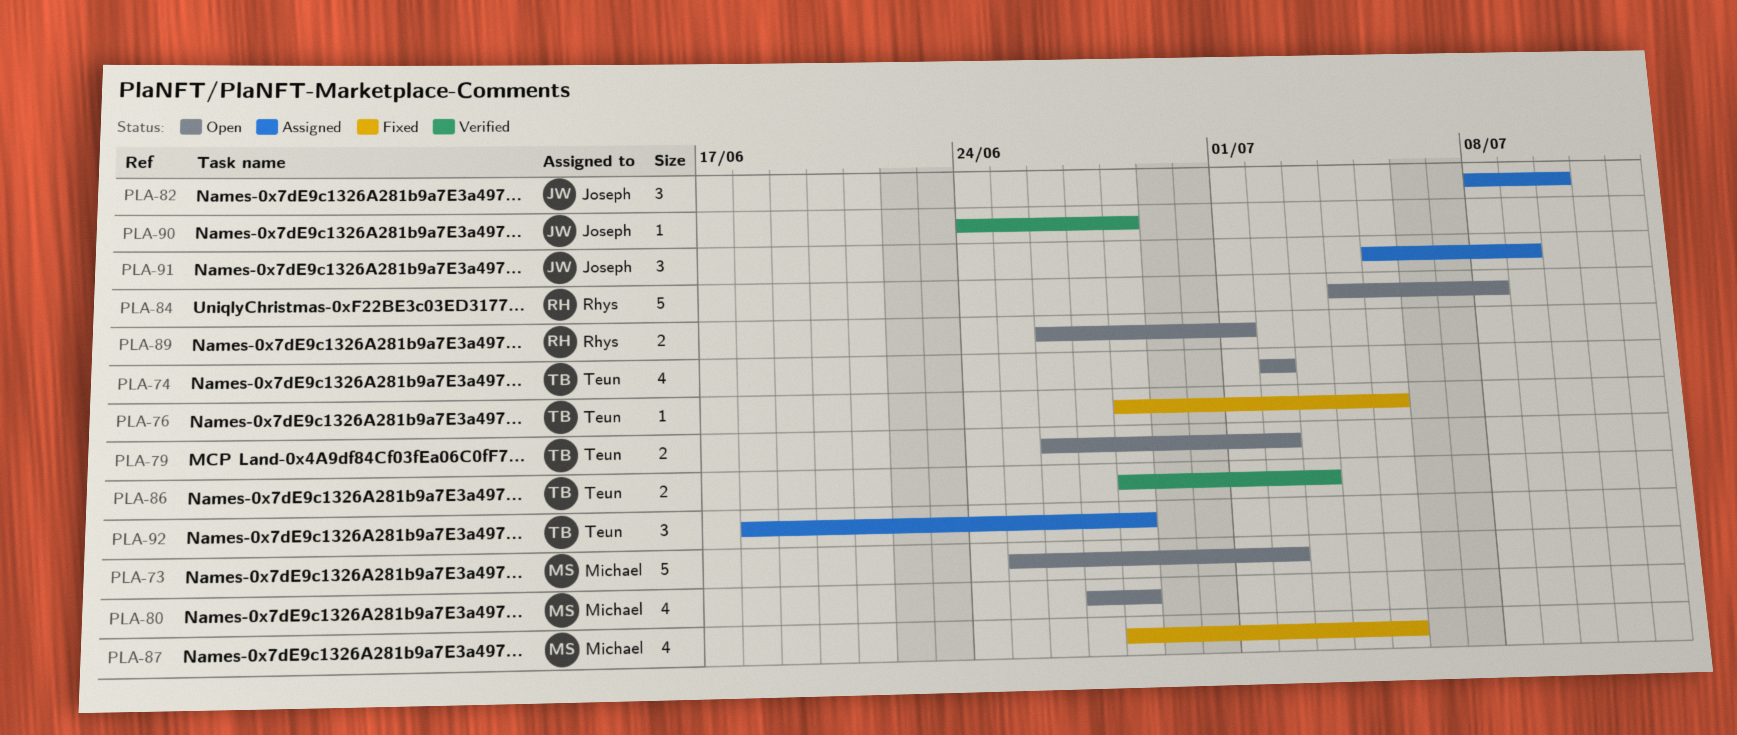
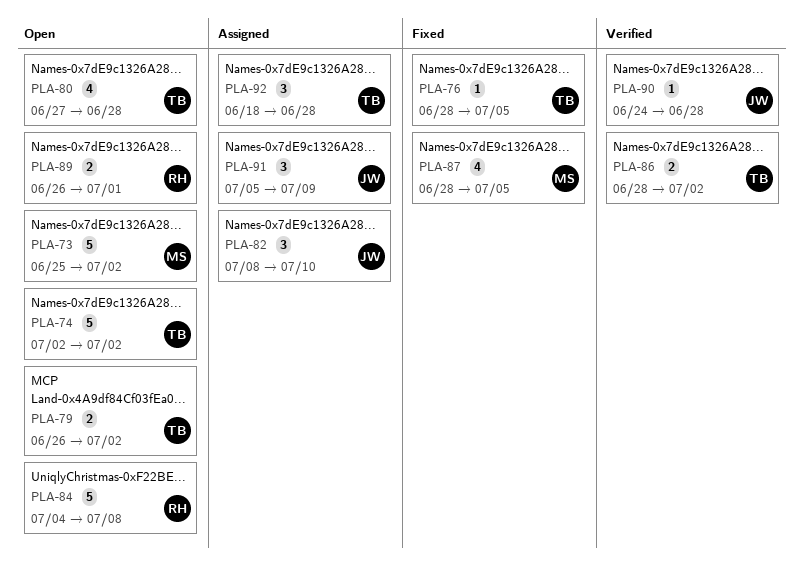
PLA-74, estimate: 4 -> 5
PLA-80, owner: Michael -> Teun
PLA-86, due: Jul 3 -> Jul 2

